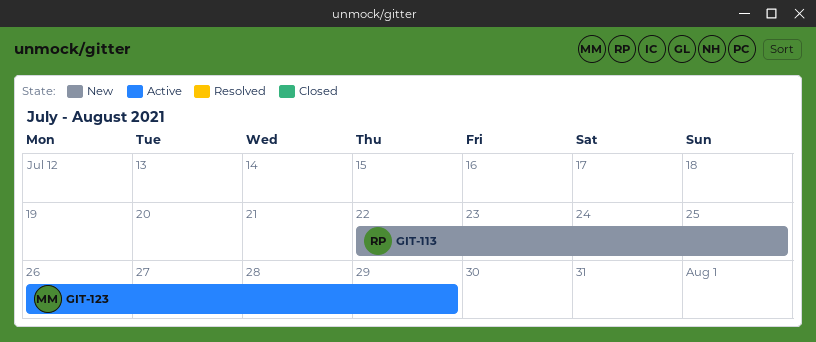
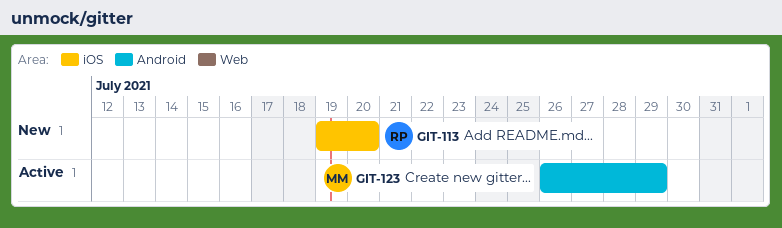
GIT-113, start: Jul 22 -> Jul 19
GIT-113, due: Jul 25 -> Jul 20

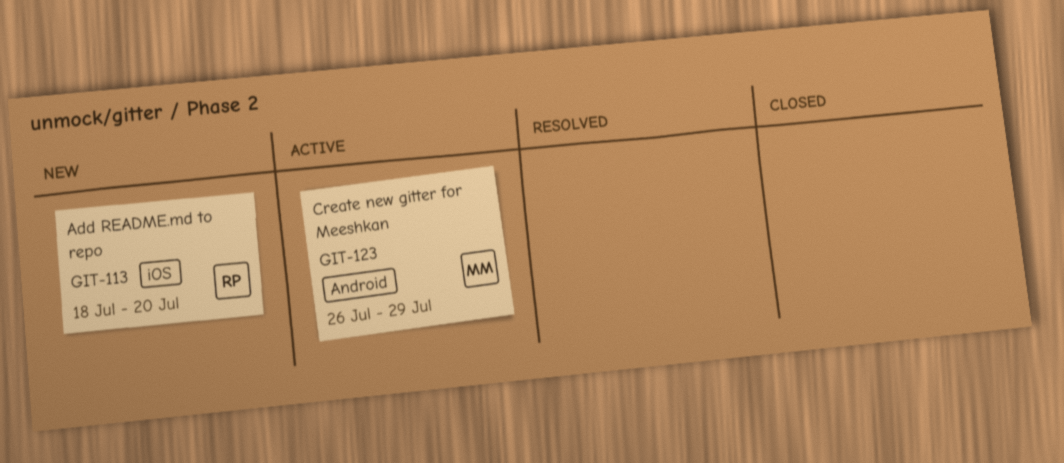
GIT-113, start: Jul 19 -> Jul 18

